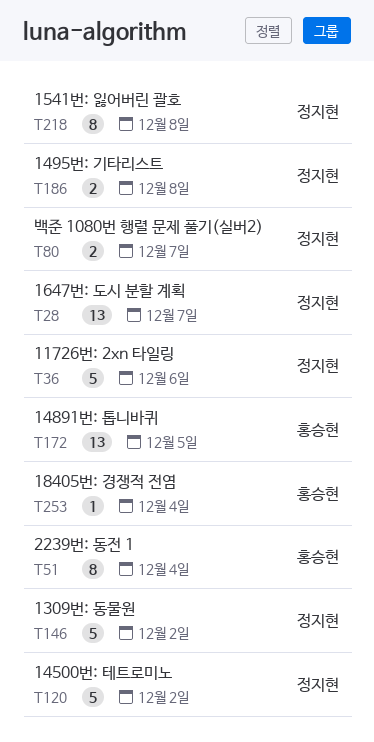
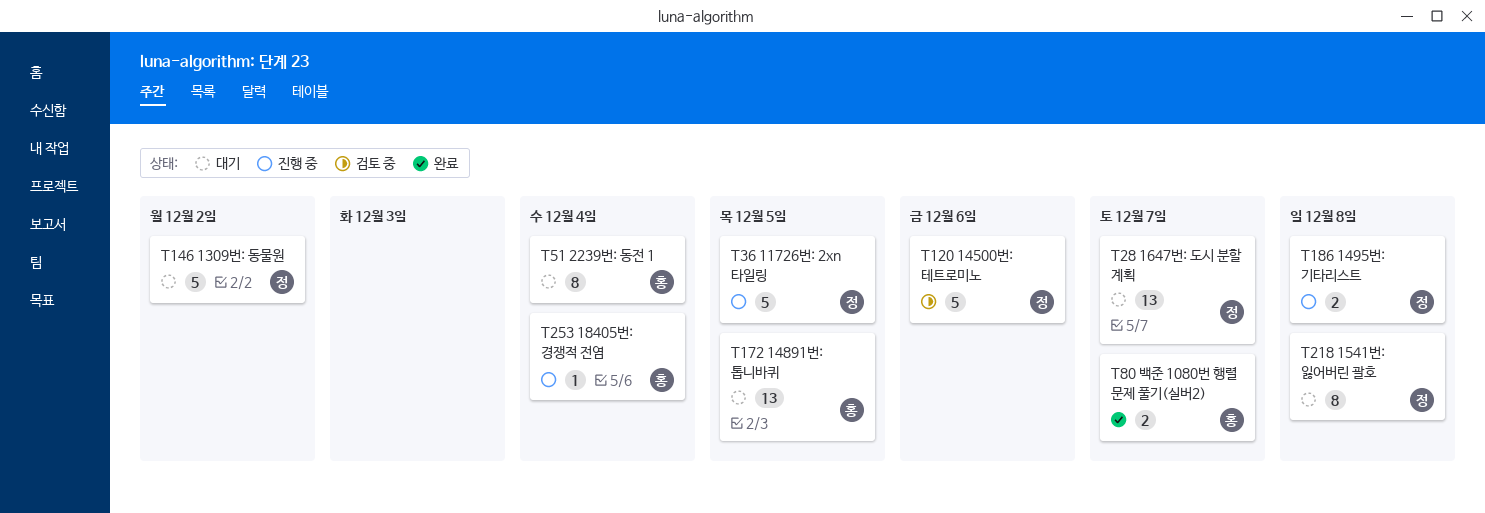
T36, due: Dec 6 -> Dec 5
T80, owner: 정지현 -> 홍승현
T120, due: Dec 2 -> Dec 6

